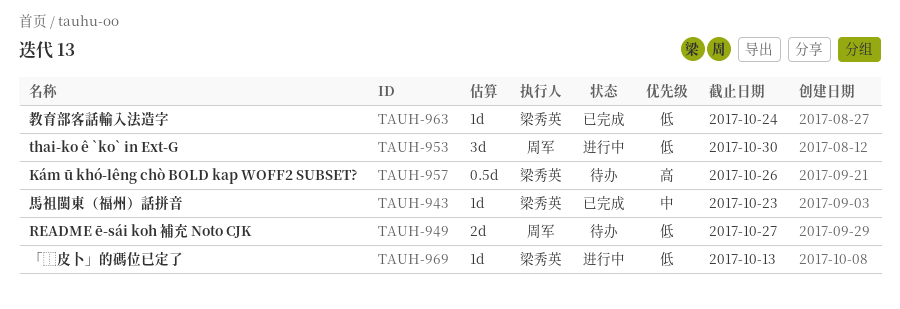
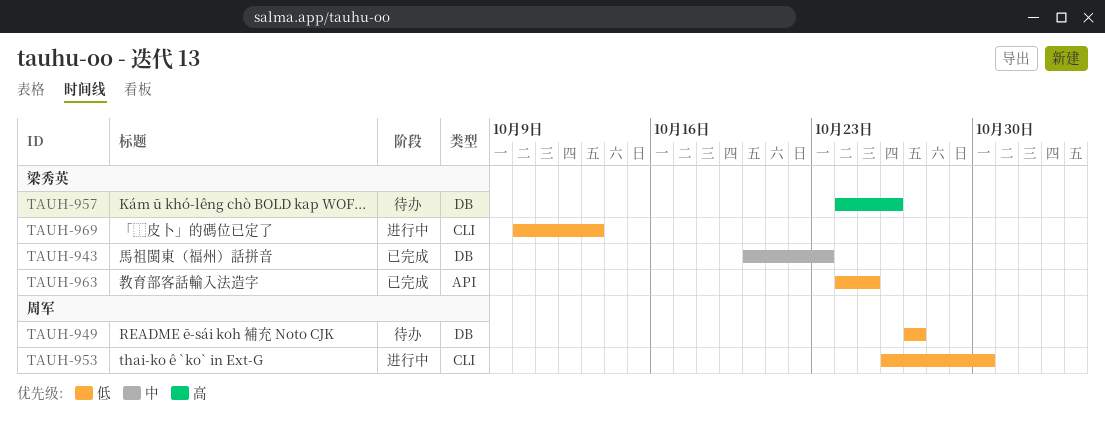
TAUH-963, due: Oct 24 -> Oct 25

